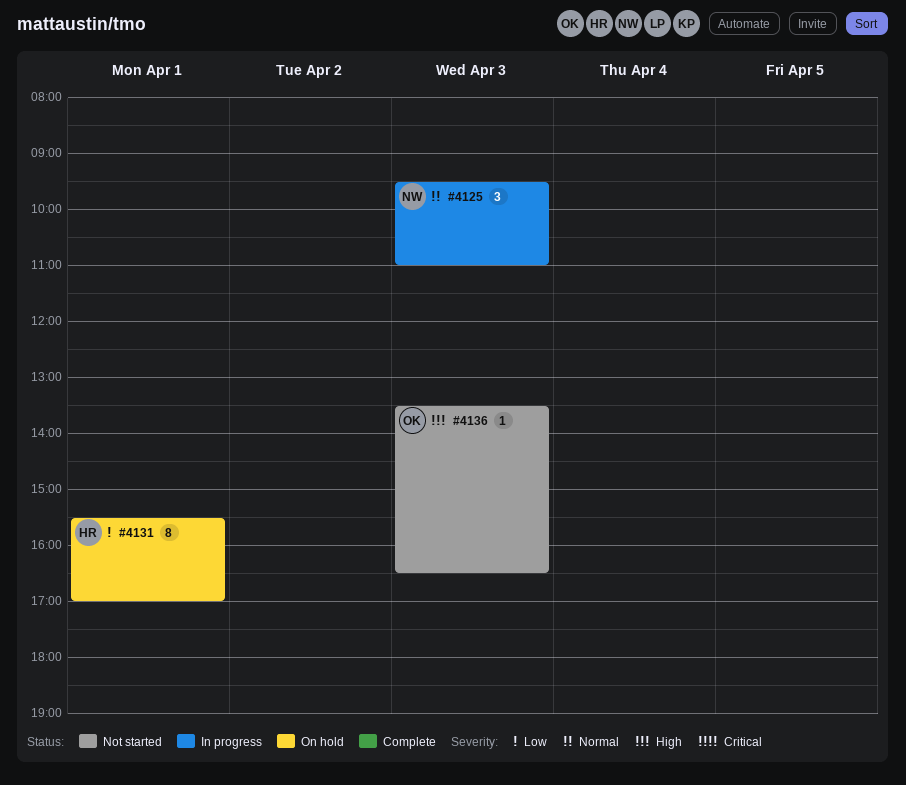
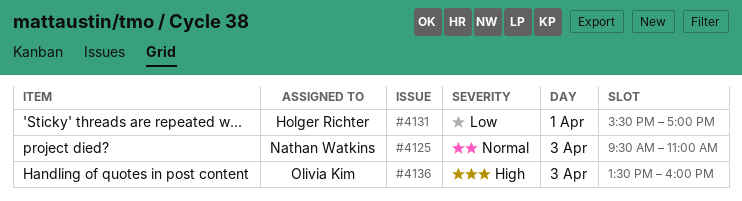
#4136, ends: 16:30 -> 16:00

